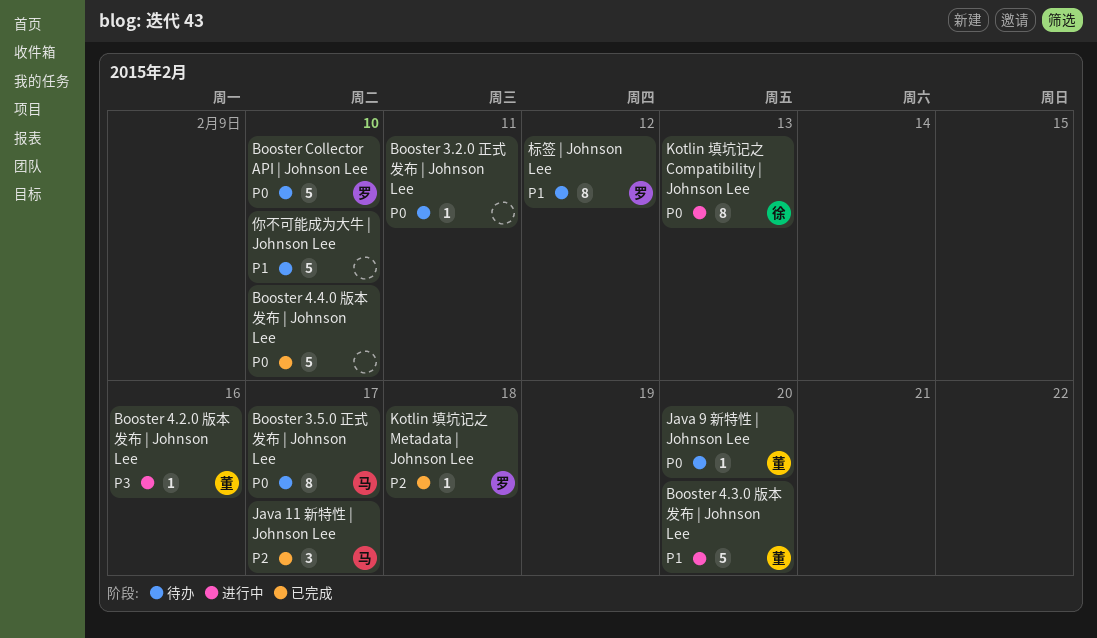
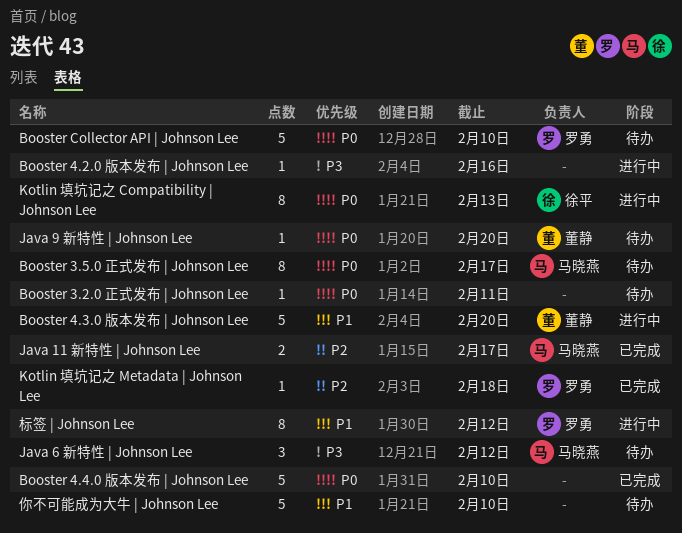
Booster 4.2.0 版本发布 | Johnson Lee, owner: 董静 -> none
Java 11 新特性 | Johnson Lee, estimate: 3 -> 2
Java 6 新特性 | Johnson Lee: none -> present
标签 | Johnson Lee, status: 待办 -> 进行中

